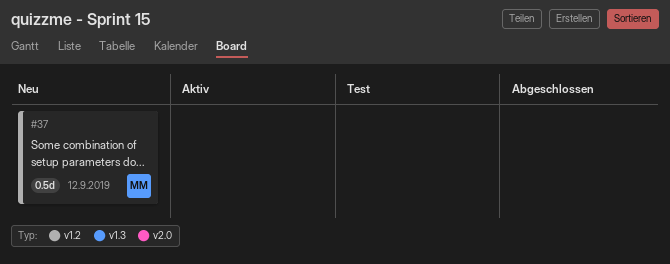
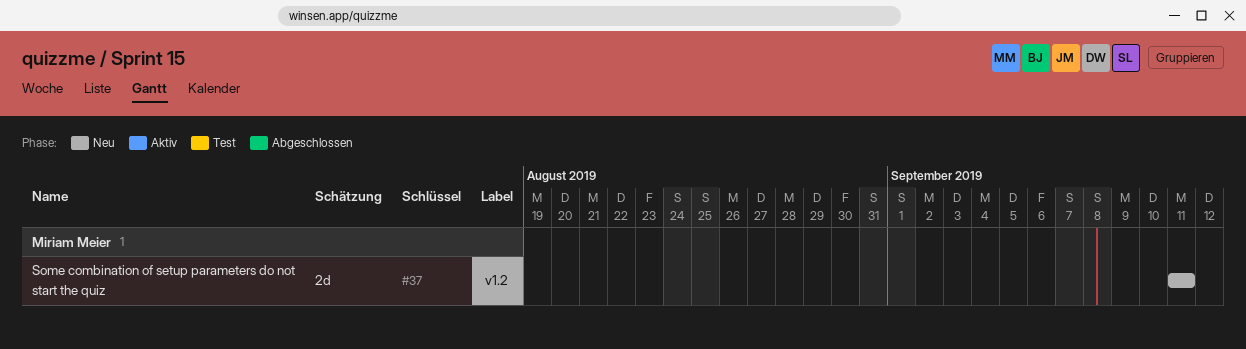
#37, estimate: 0.5d -> 2d
#37, due: Sep 12 -> Sep 11

